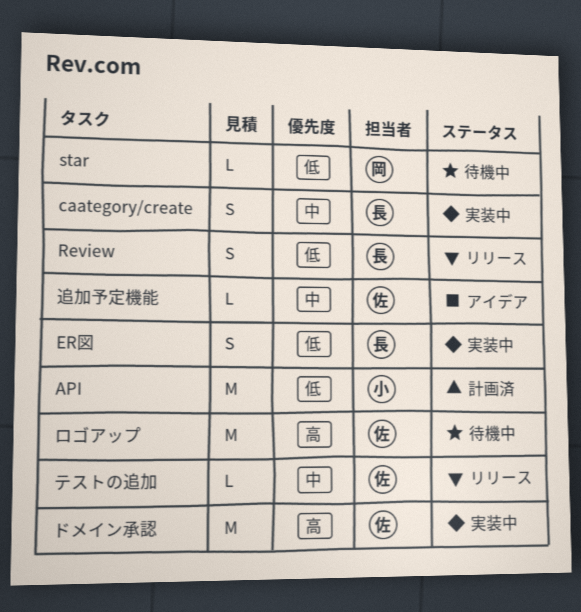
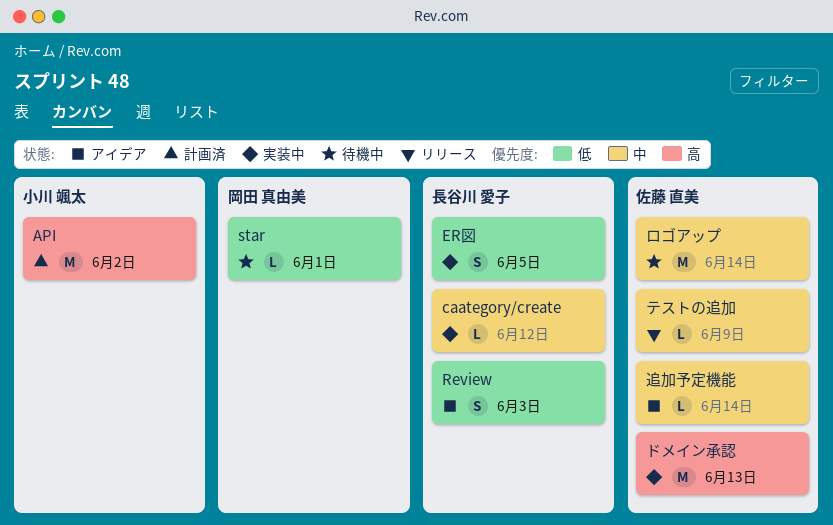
API, priority: 低 -> 高
caategory/create, estimate: S -> L
Review, status: リリース -> アイデア
ロゴアップ, priority: 高 -> 中

